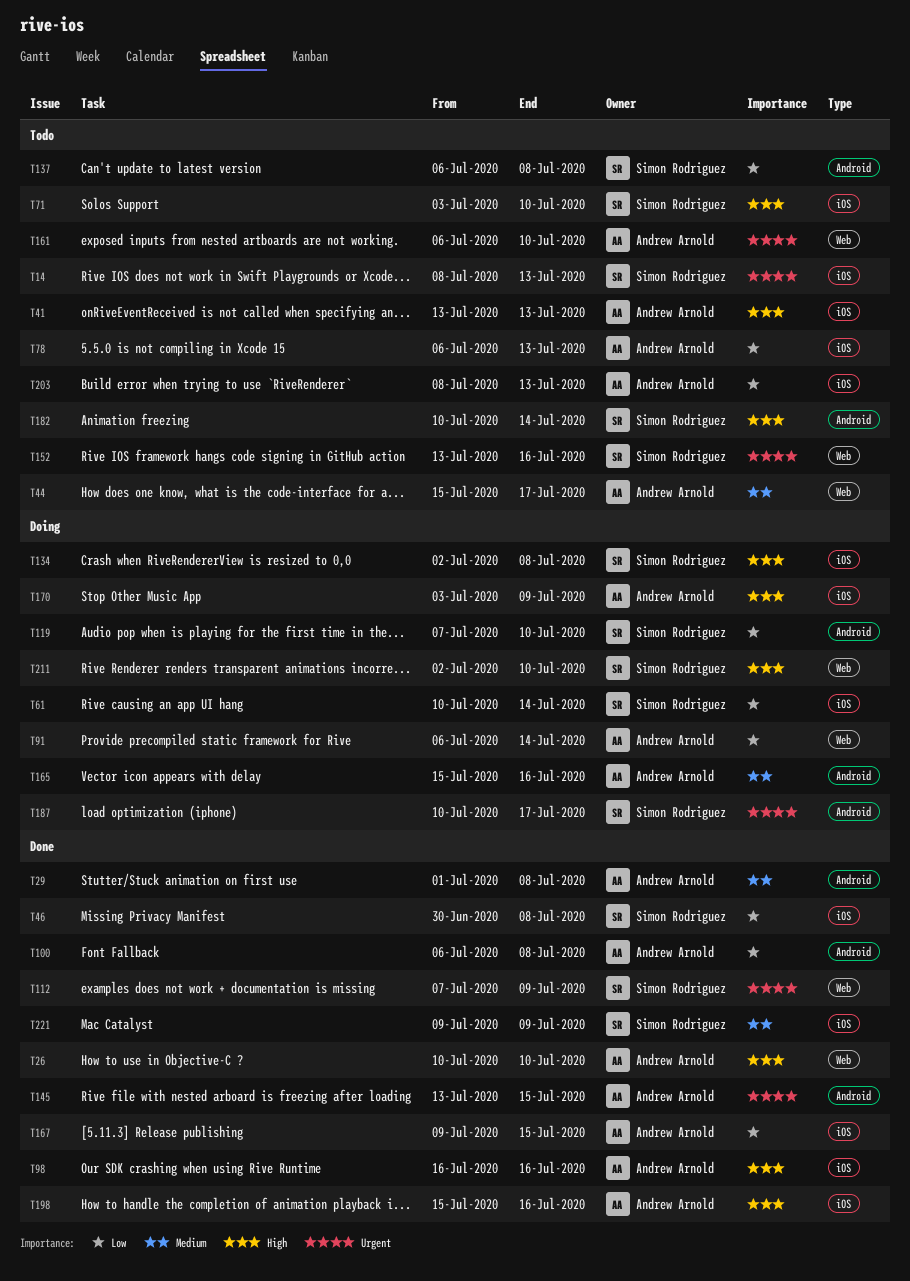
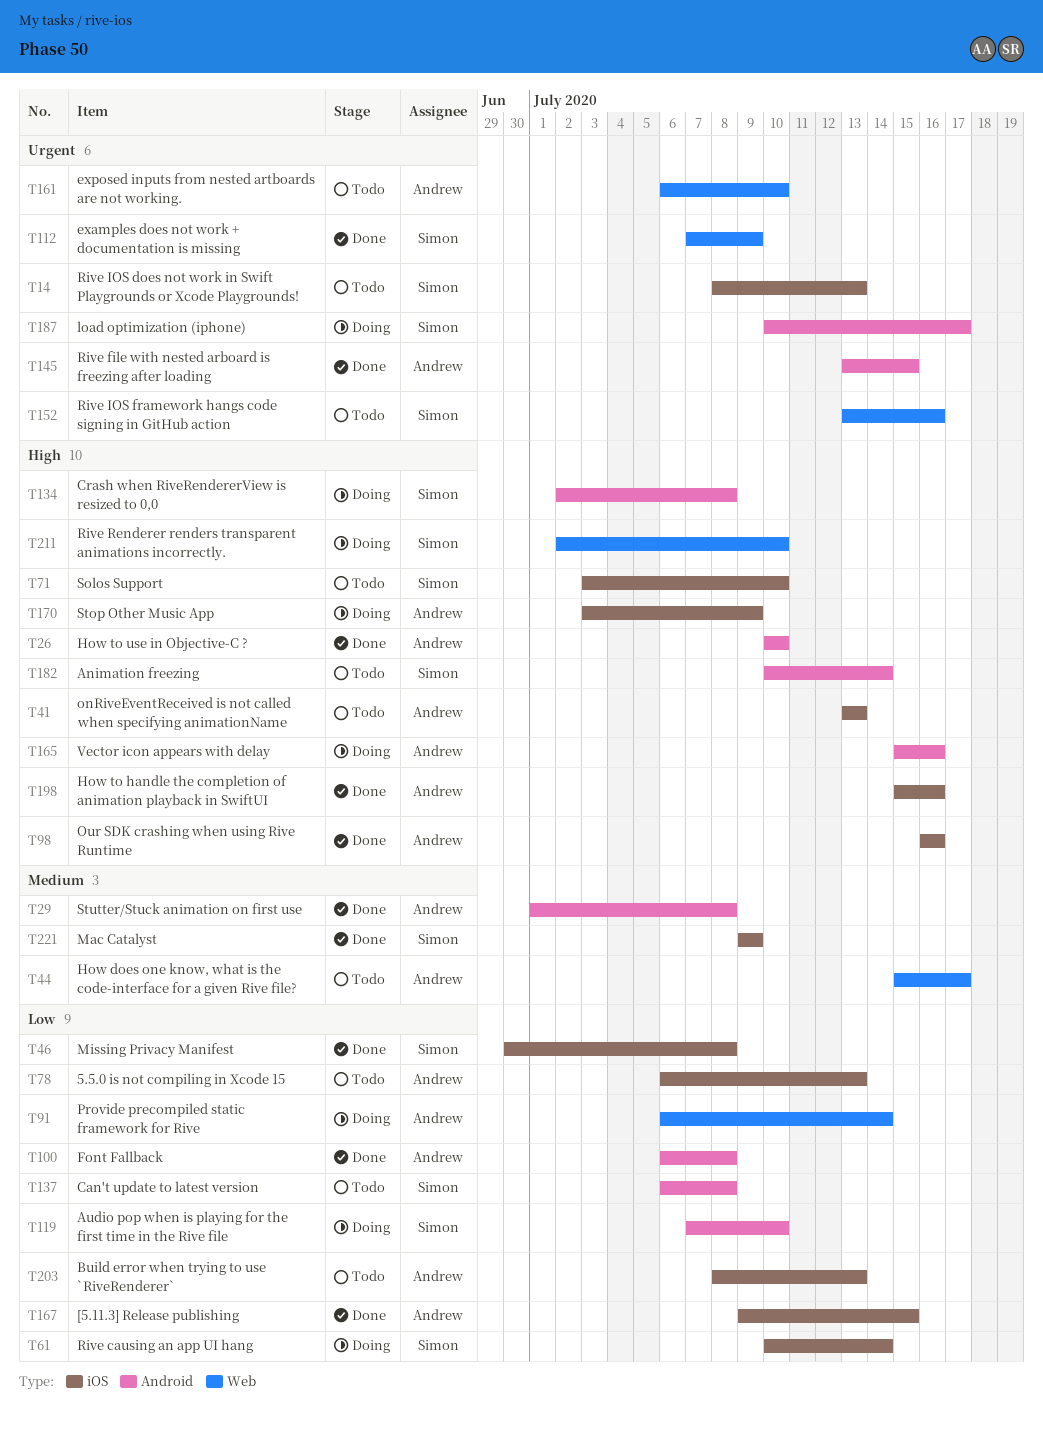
T26, label: Web -> Android
T134, label: iOS -> Android
T165, priority: Medium -> High

